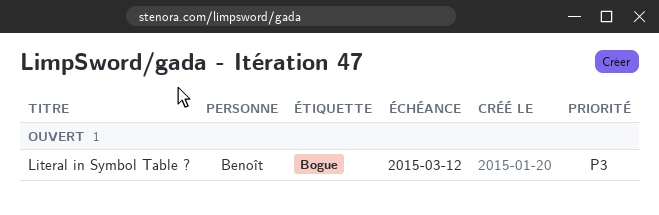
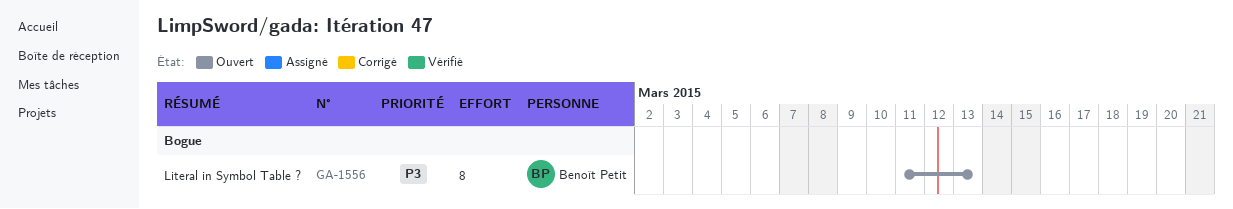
Literal in Symbol Table ?, due: Mar 12 -> Mar 13

